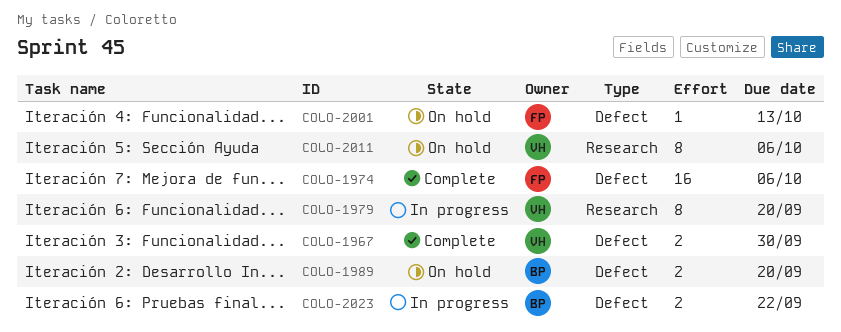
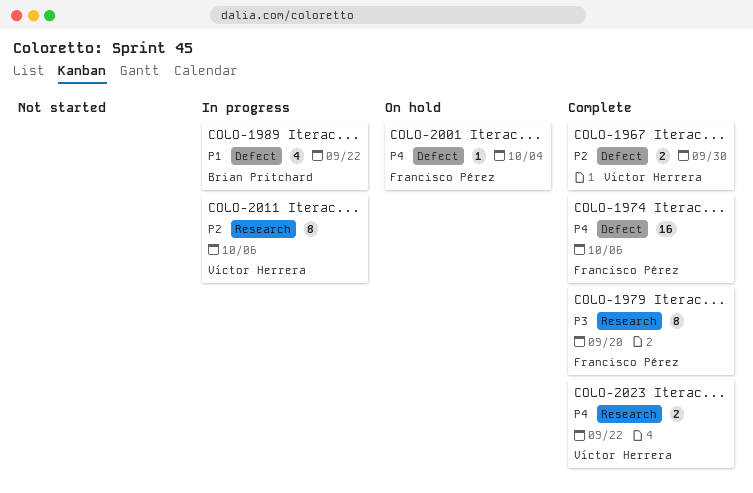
COLO-1979, status: In progress -> Complete
COLO-1979, owner: Víctor Herrera -> Francisco Pérez
COLO-1989, status: On hold -> In progress
COLO-1989, estimate: 2 -> 4
COLO-1989, due: Sep 20 -> Sep 22
COLO-2001, due: Oct 13 -> Oct 4
COLO-2011, status: On hold -> In progress
COLO-2023, status: In progress -> Complete
COLO-2023, owner: Brian Pritchard -> Víctor Herrera
COLO-2023, label: Defect -> Research

